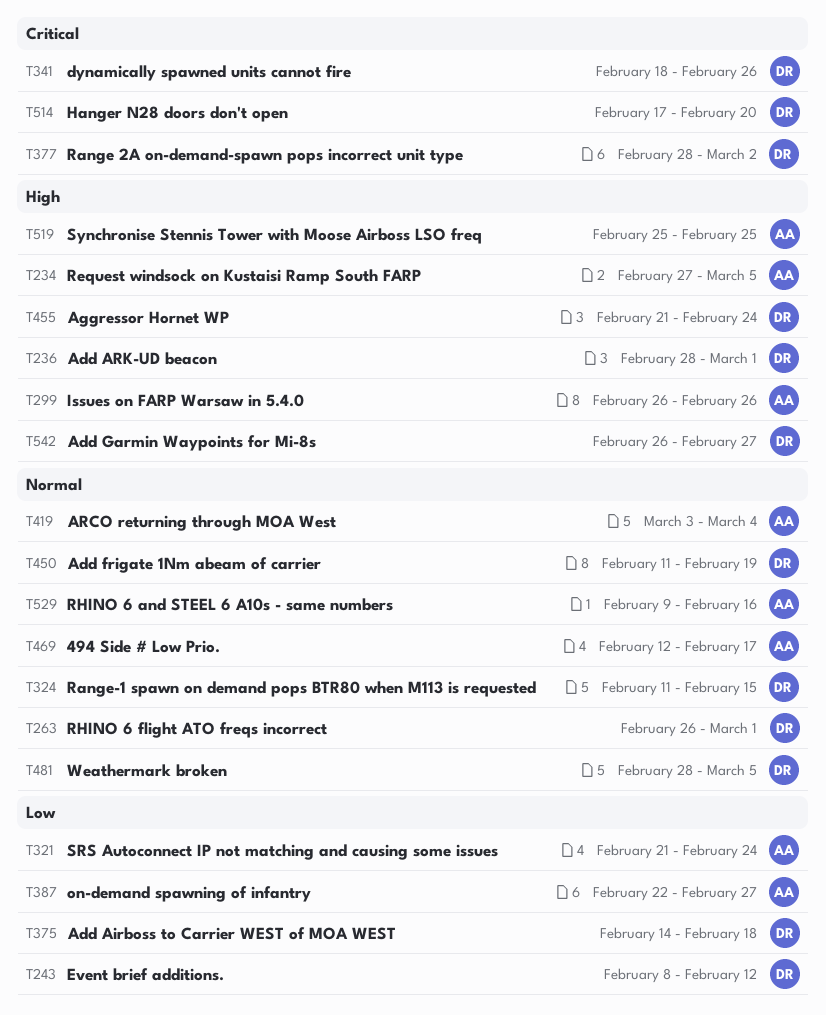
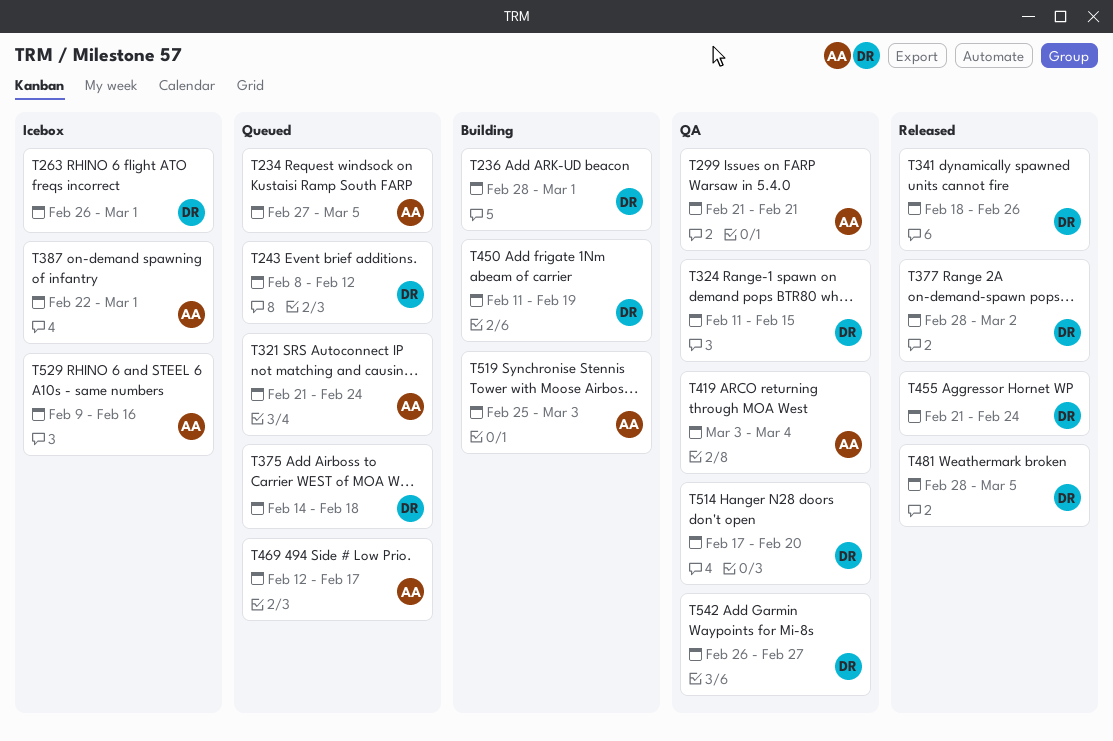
T299, start: Feb 26 -> Feb 21
T299, due: Feb 26 -> Feb 21
T387, due: Feb 27 -> Mar 1
T519, due: Feb 25 -> Mar 3

